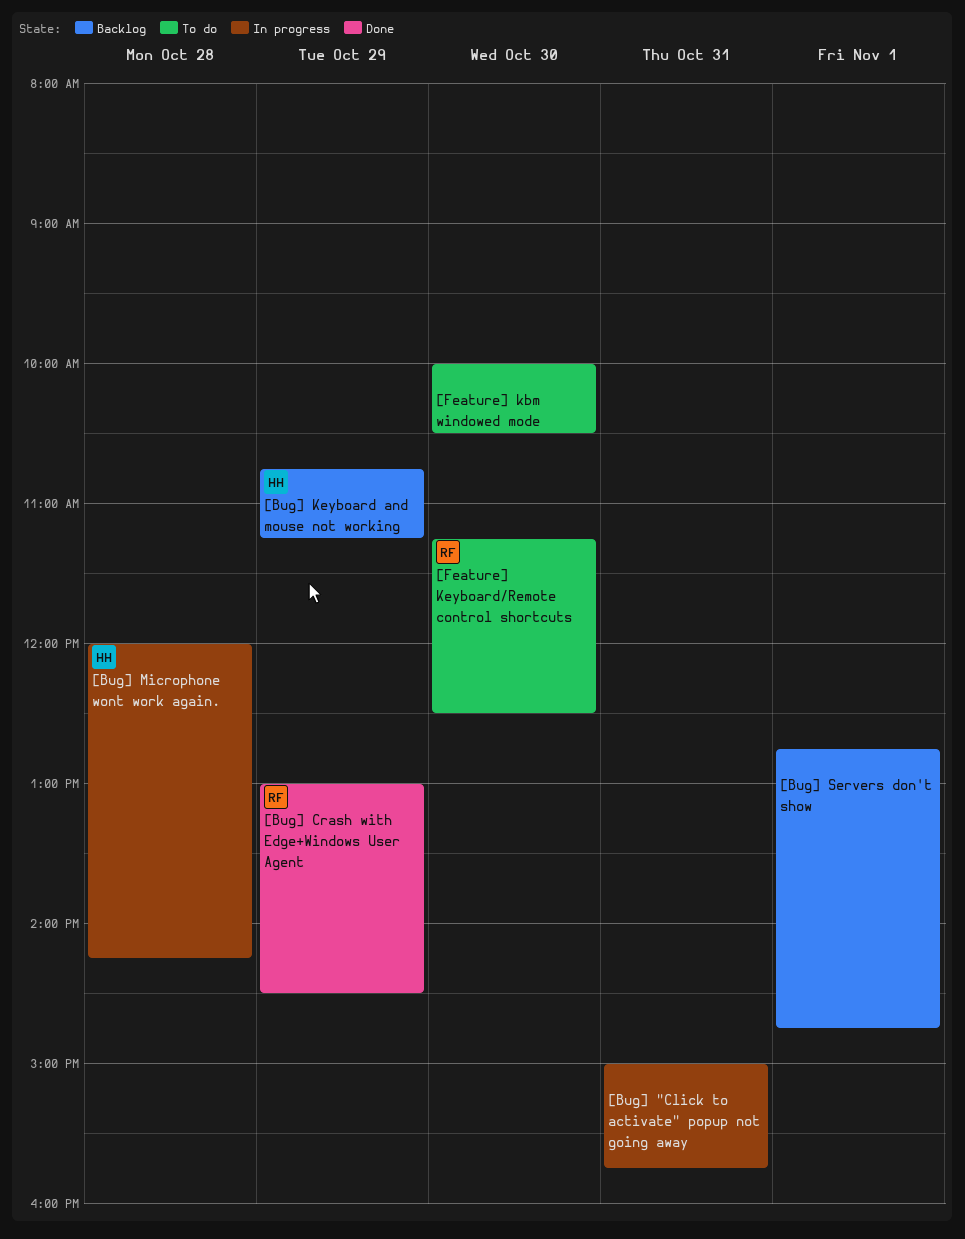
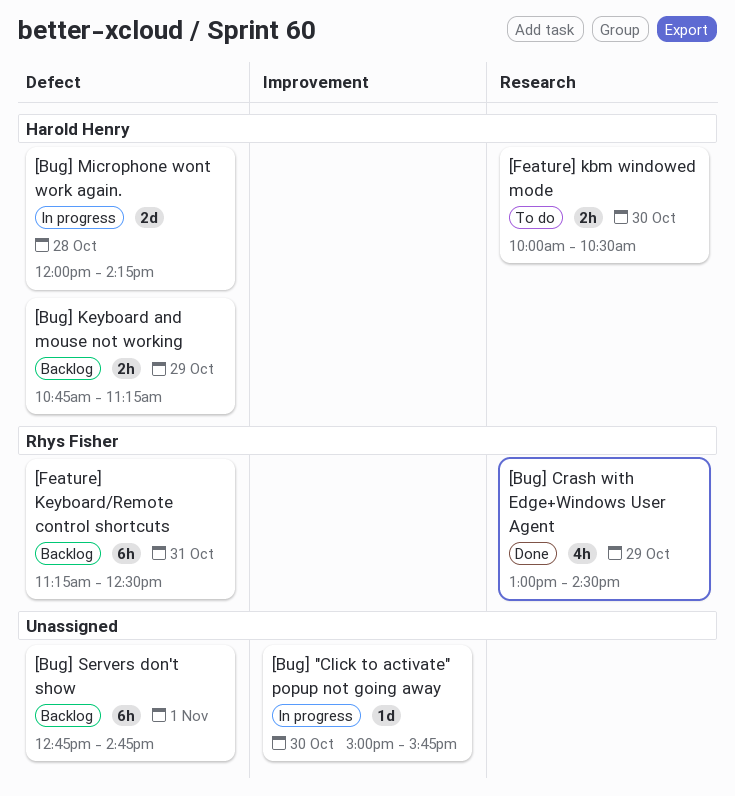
[Bug] "Click to activate" popup not going away, day: Oct 31 -> Oct 30
[Feature] kbm windowed mode, owner: none -> Harold Henry
[Feature] Keyboard/Remote control shortcuts, status: To do -> Backlog
[Feature] Keyboard/Remote control shortcuts, day: Oct 30 -> Oct 31

